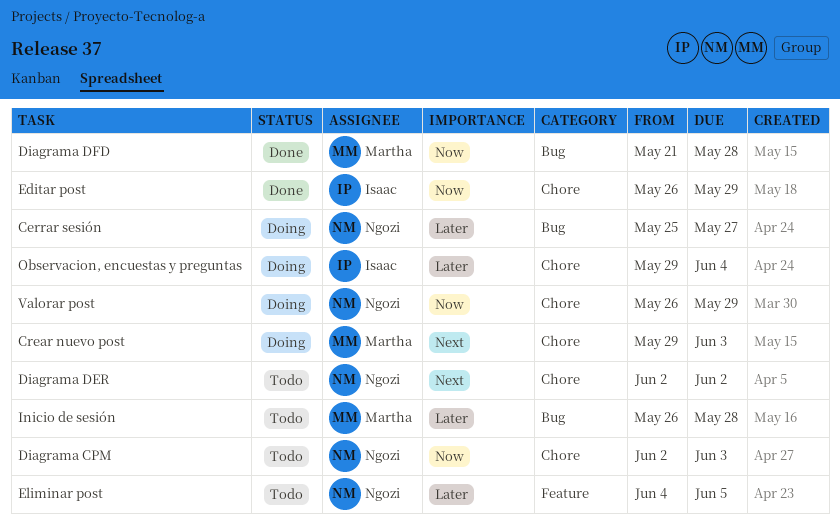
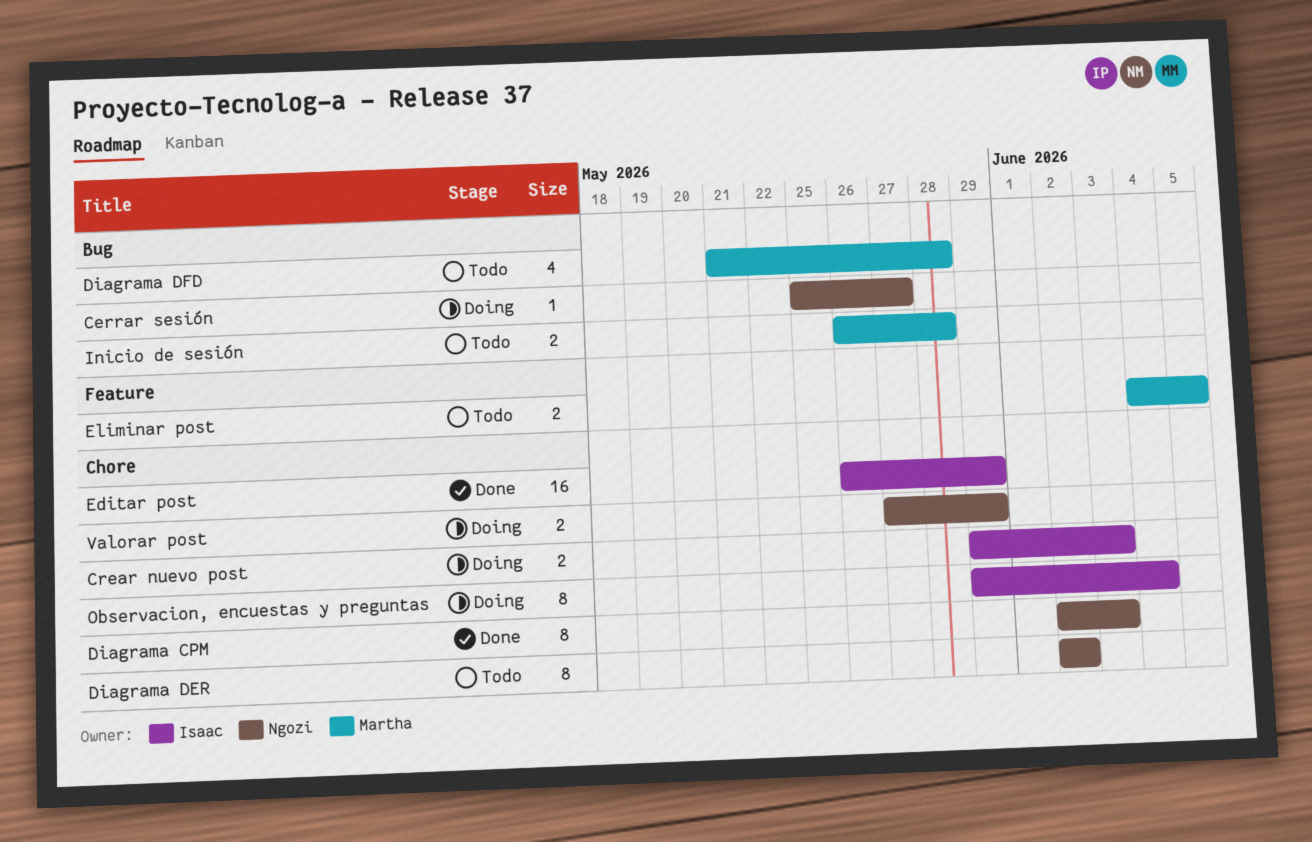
Crear nuevo post, owner: Martha -> Isaac
Diagrama CPM, status: Todo -> Done
Diagrama DFD, status: Done -> Todo
Eliminar post, owner: Ngozi -> Martha
Valorar post, start: May 26 -> May 27

